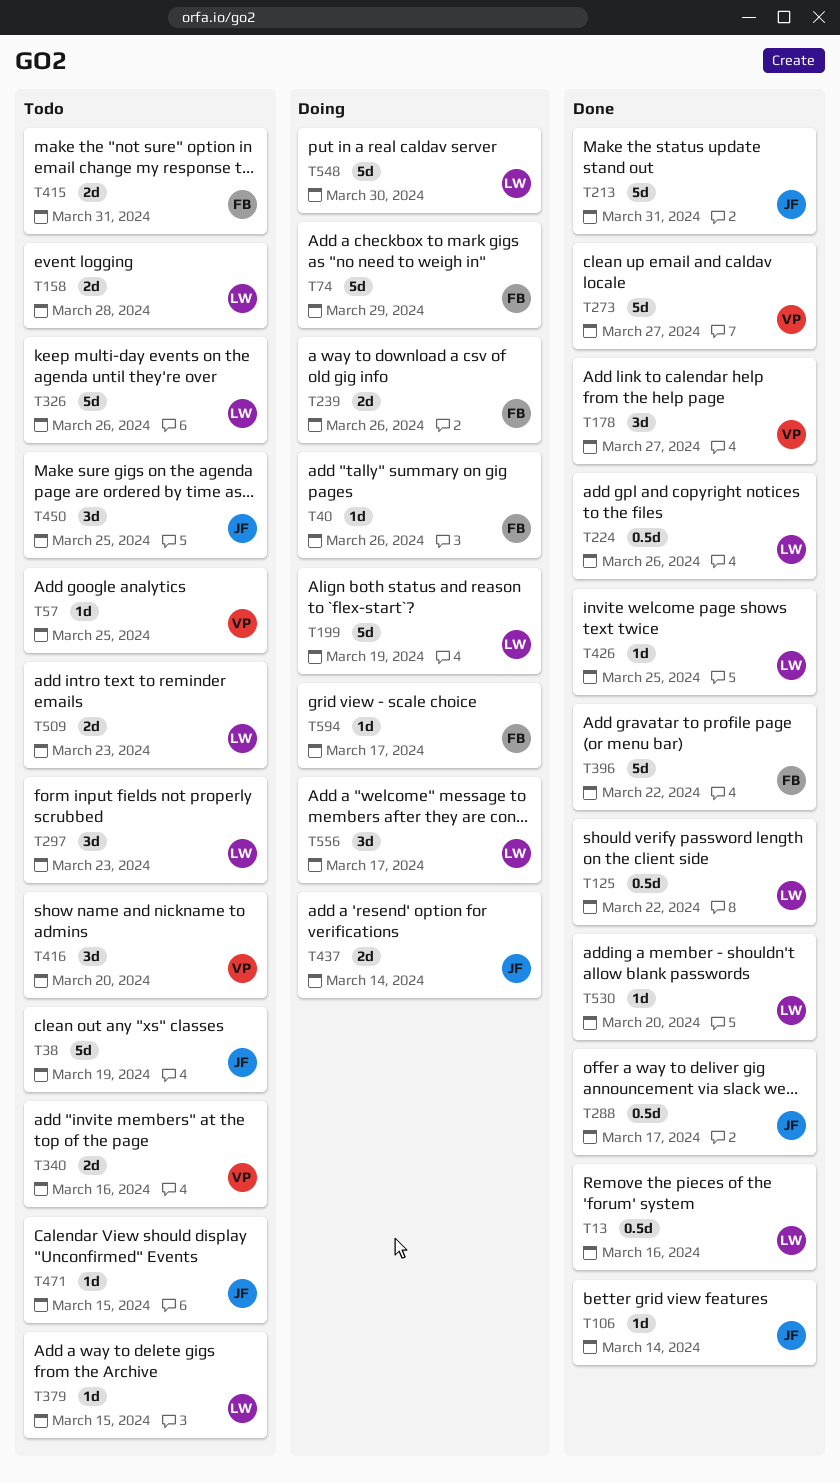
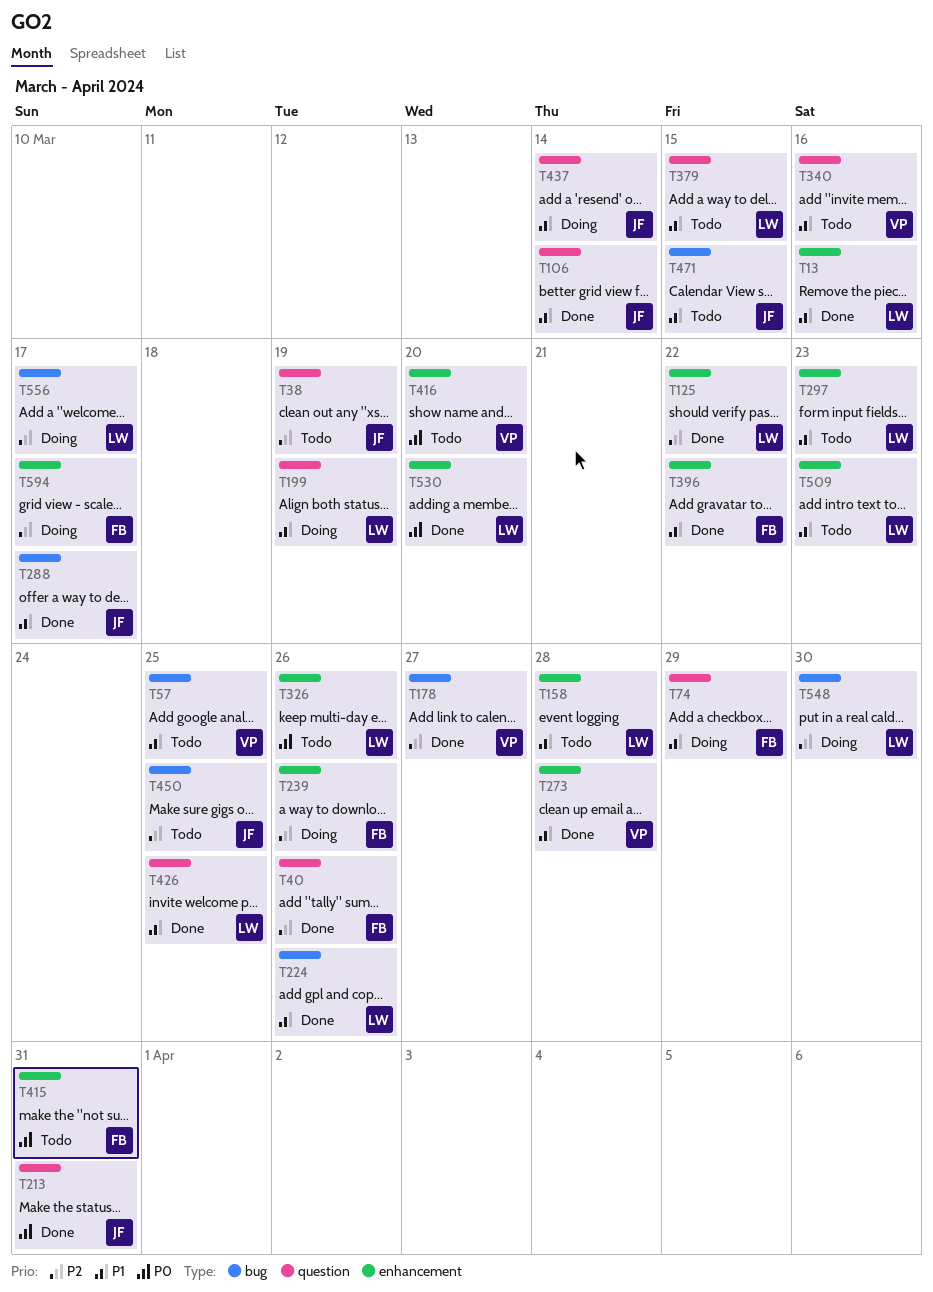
T40, status: Doing -> Done
T273, due: Mar 27 -> Mar 28

